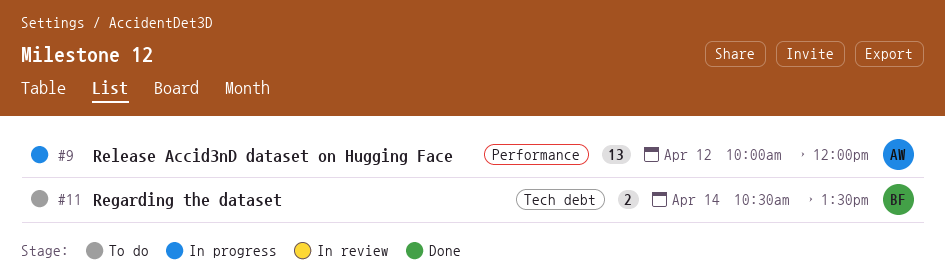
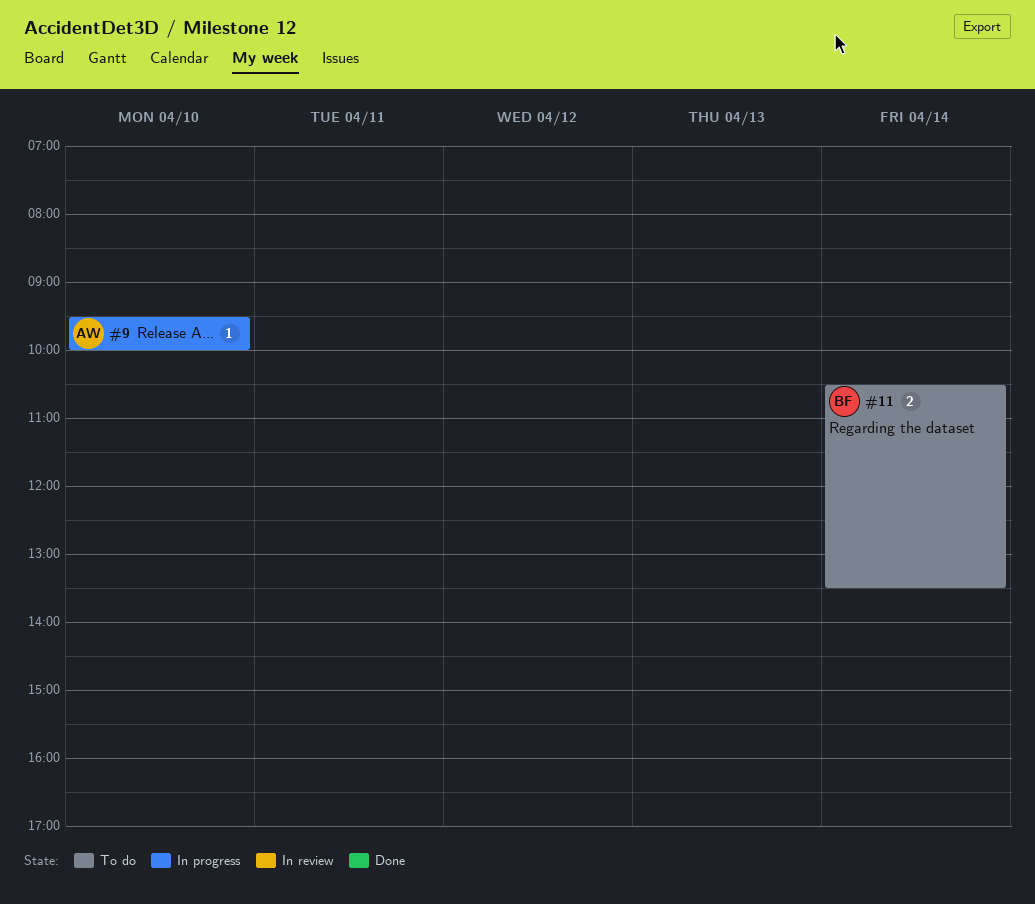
#9, estimate: 13 -> 1
#9, day: Apr 12 -> Apr 10
#9, begins: 10:00 -> 09:30
#9, ends: 12:00 -> 10:00

